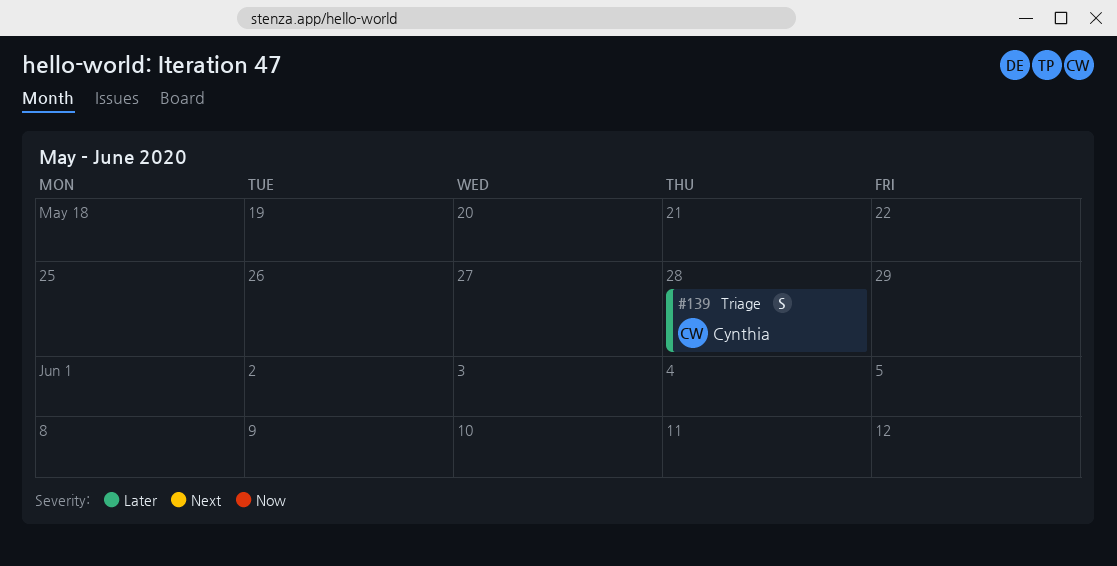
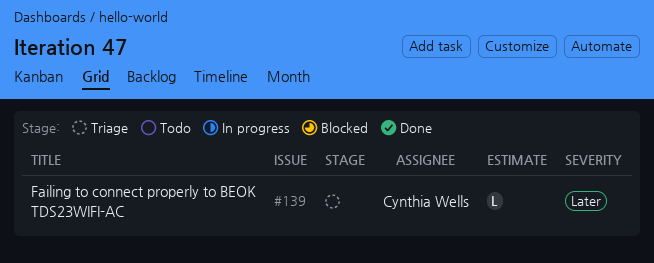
#139, estimate: S -> L

